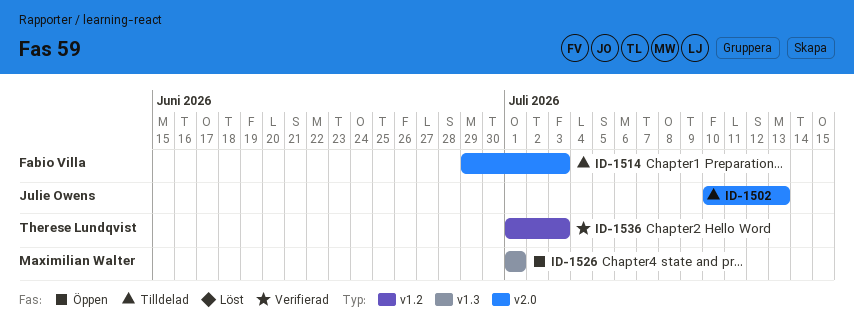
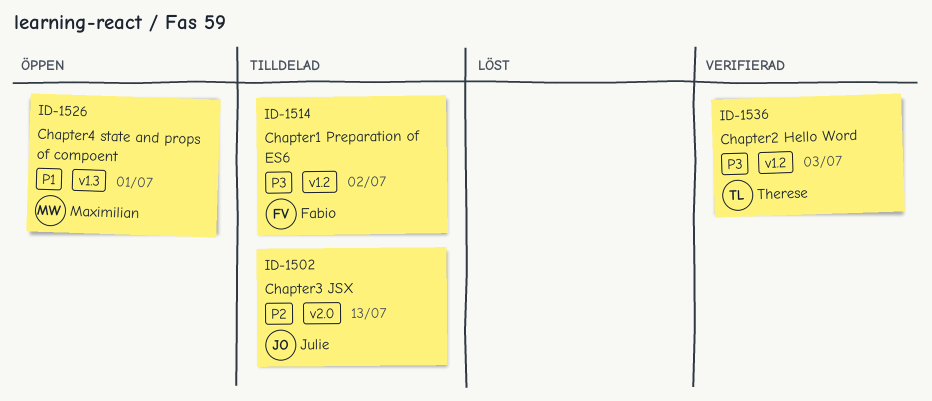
ID-1514, label: v2.0 -> v1.2
ID-1514, due: Jul 3 -> Jul 2

